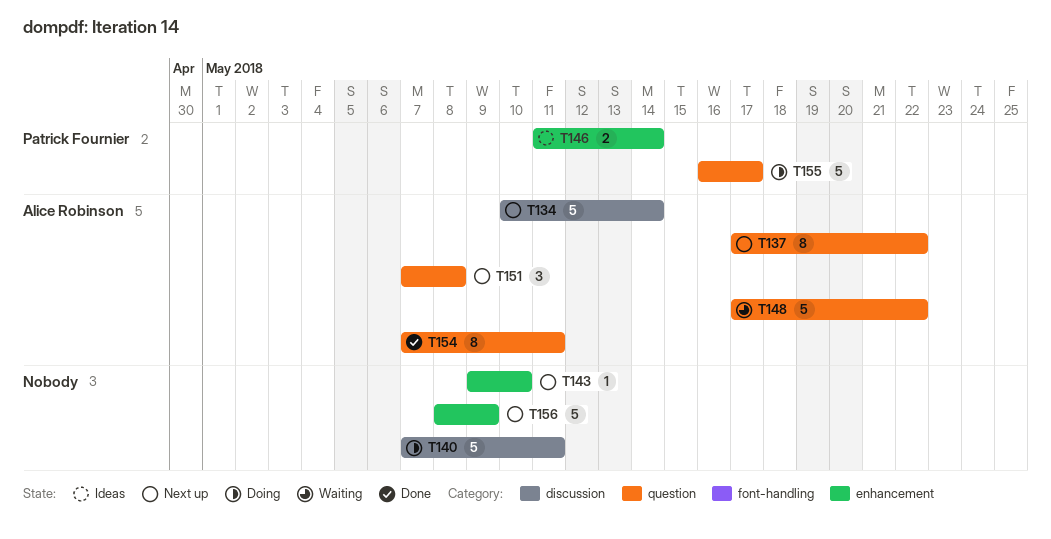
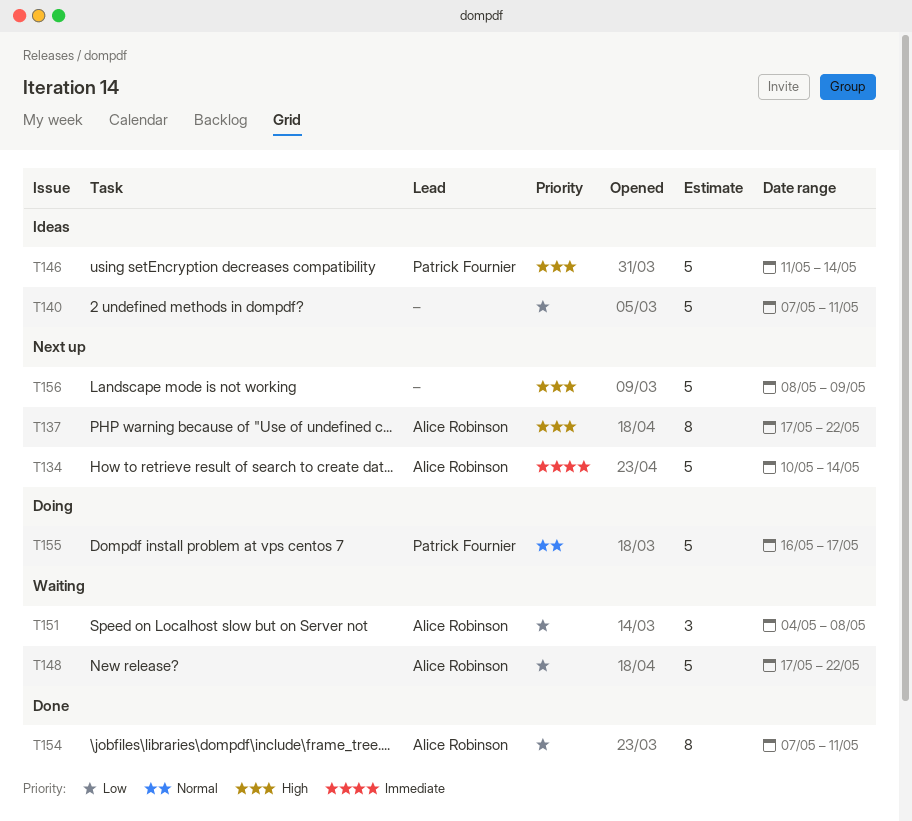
T140, status: Doing -> Ideas
T143: present -> none
T146, estimate: 2 -> 5
T151, status: Next up -> Waiting
T151, start: May 7 -> May 4

